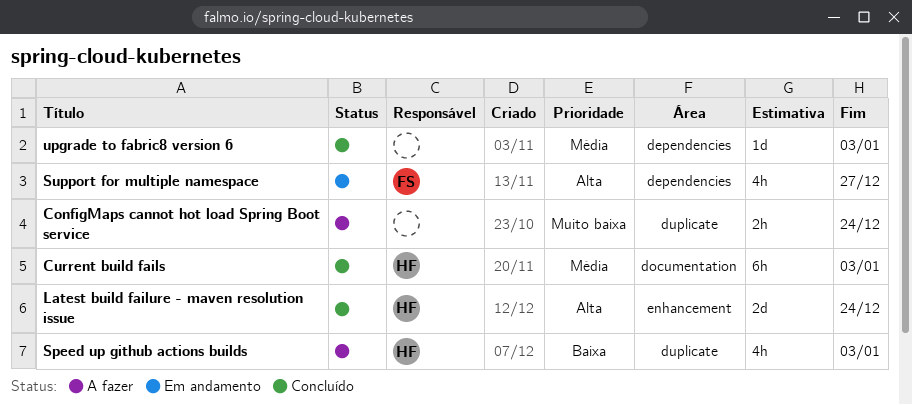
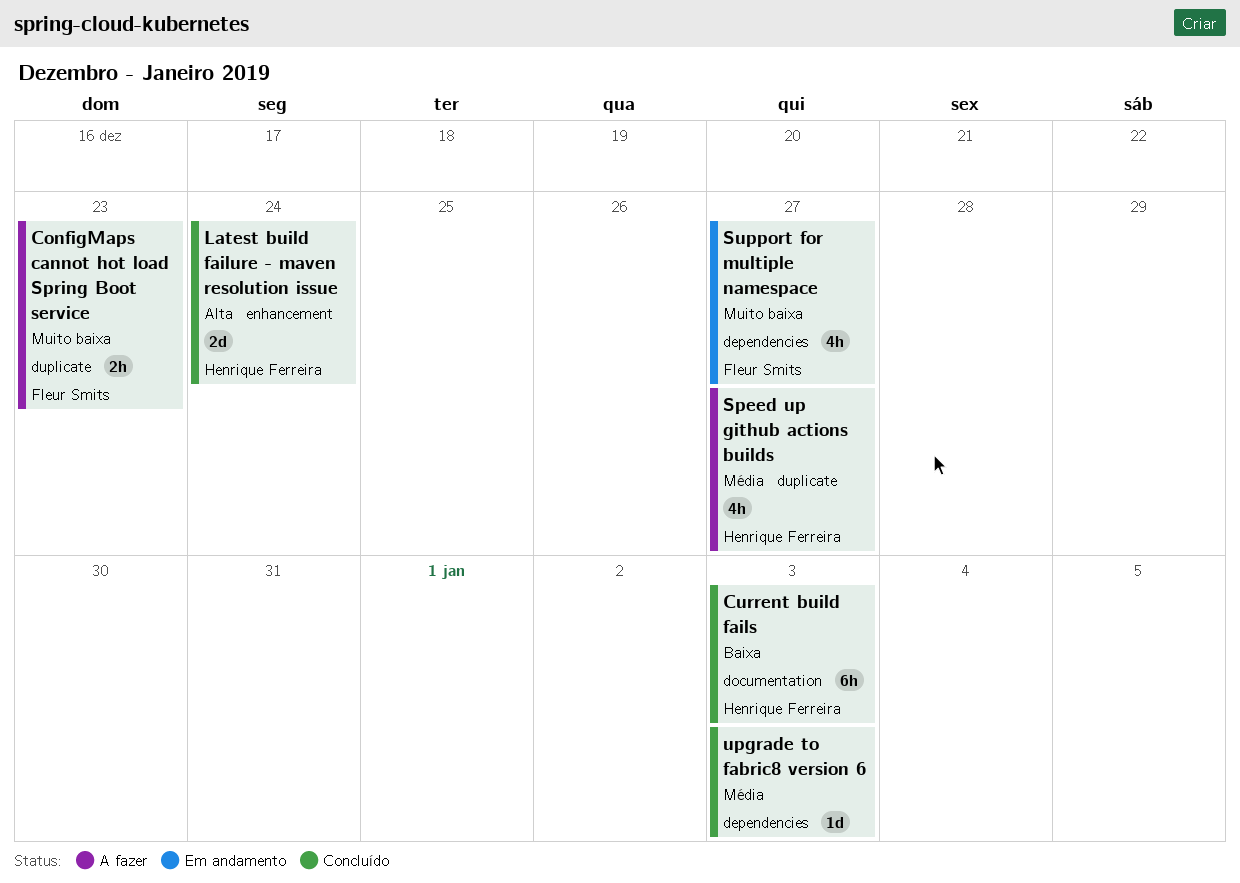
ConfigMaps cannot hot load Spring Boot service, owner: none -> Fleur Smits
ConfigMaps cannot hot load Spring Boot service, due: Dec 24 -> Dec 23
Current build fails, priority: Média -> Baixa
Speed up github actions builds, priority: Baixa -> Média
Speed up github actions builds, due: Jan 3 -> Dec 27
Support for multiple namespace, priority: Alta -> Muito baixa

